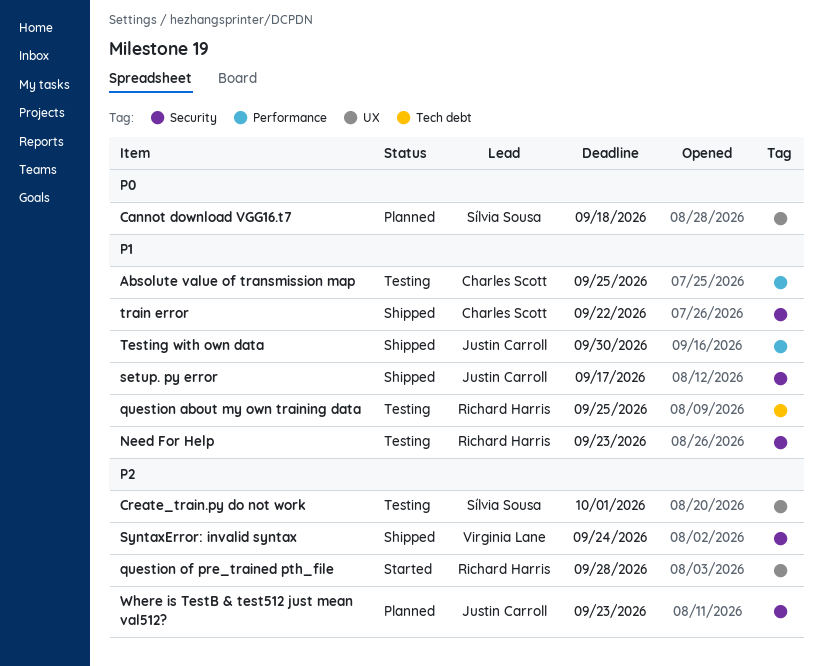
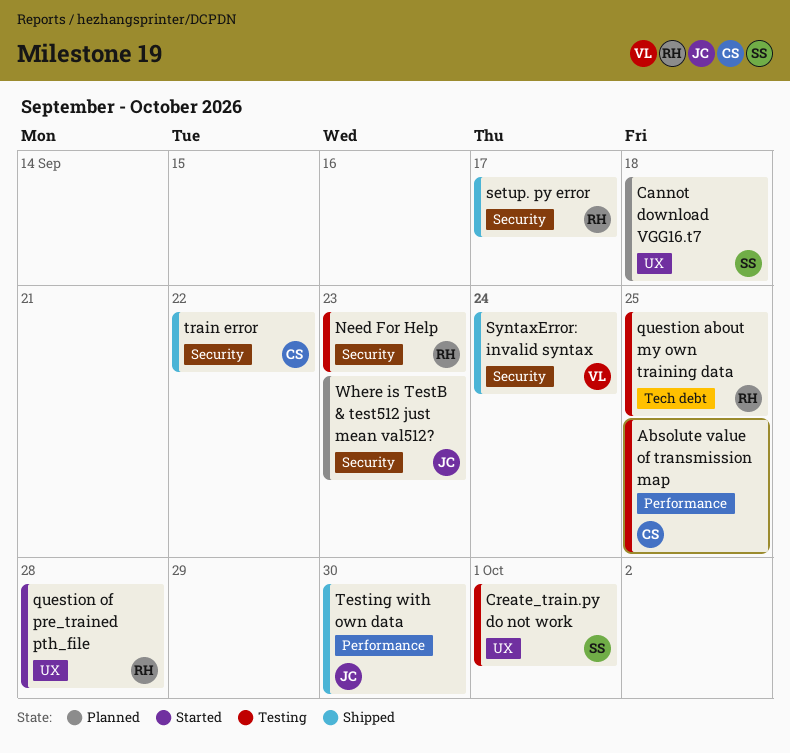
setup. py error, owner: Justin Carroll -> Richard Harris

